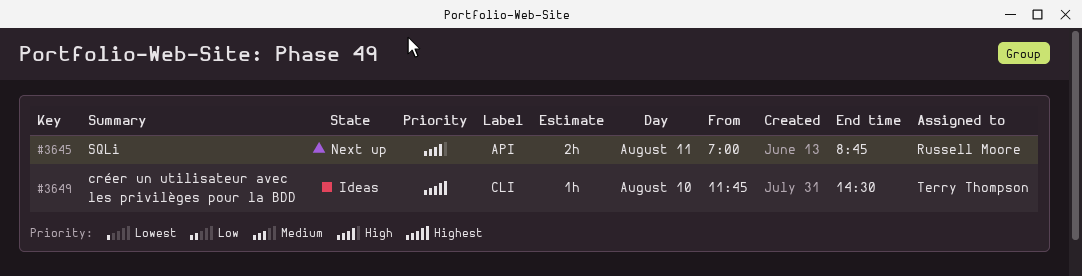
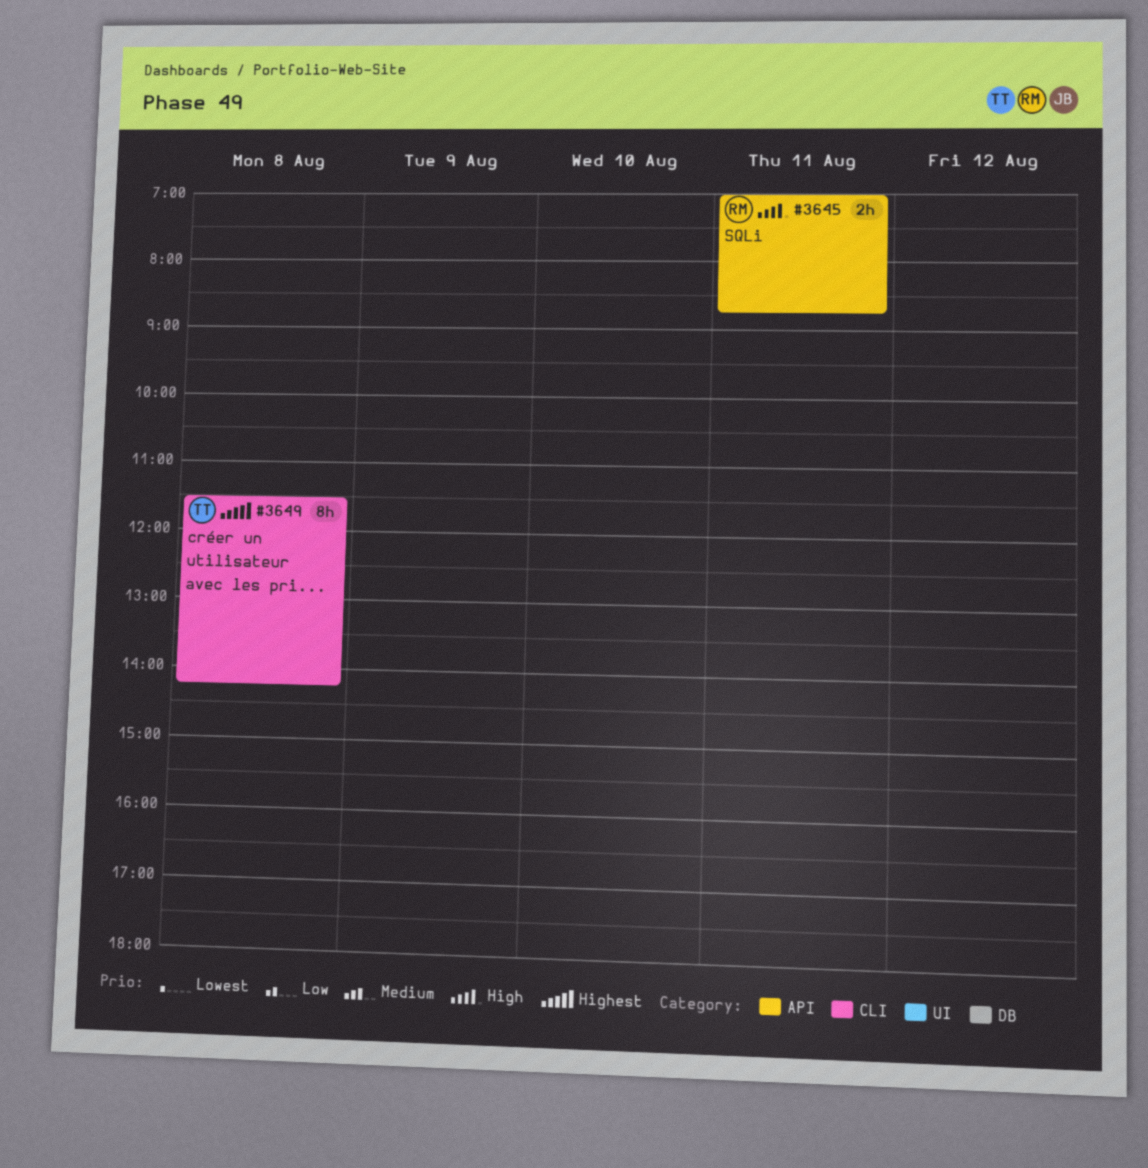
#3649, estimate: 1h -> 8h
#3649, day: Aug 10 -> Aug 8
#3649, begins: 11:45 -> 11:30
#3649, ends: 14:30 -> 14:15

